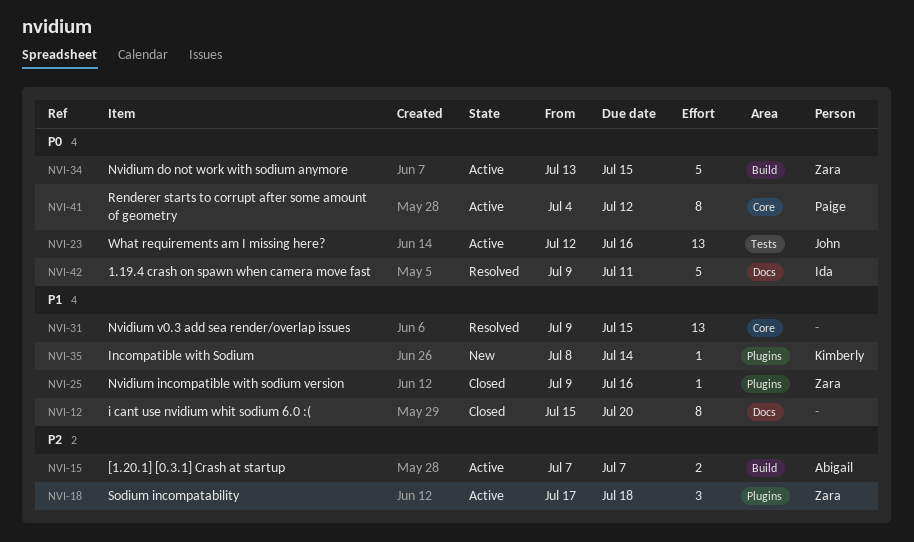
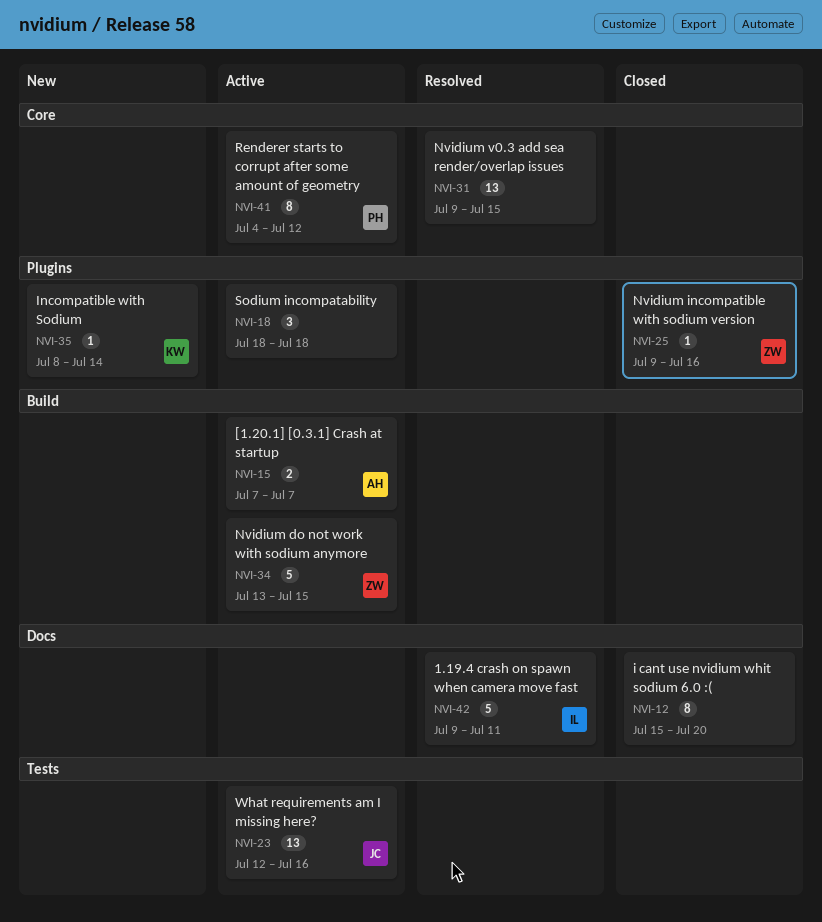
NVI-18, owner: Zara -> none
NVI-18, start: Jul 17 -> Jul 18

